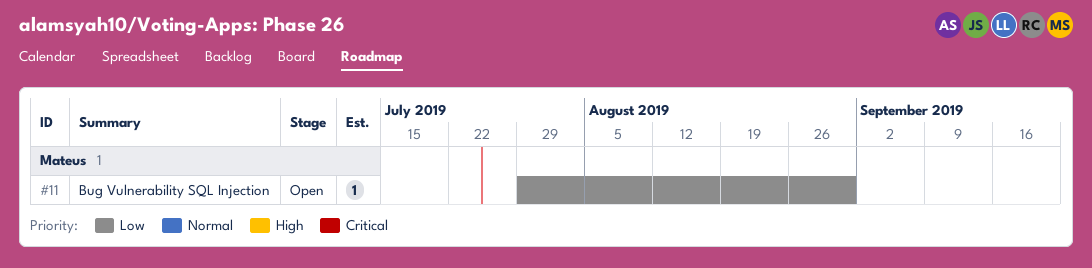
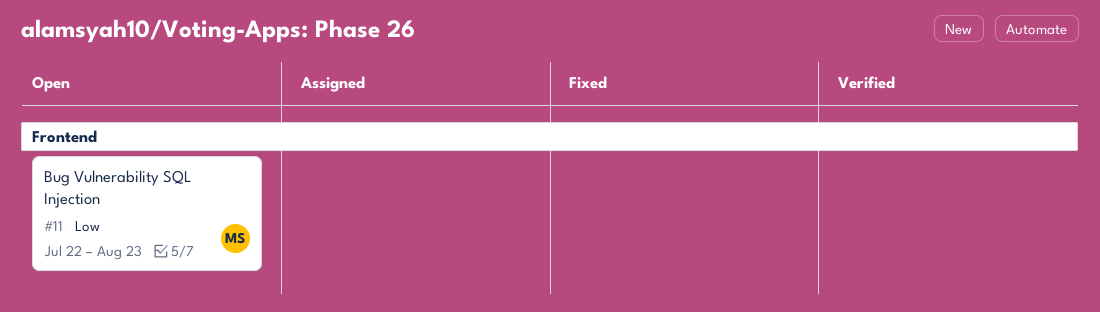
#11, start: Jul 29 -> Jul 22
#11, due: Aug 30 -> Aug 23

